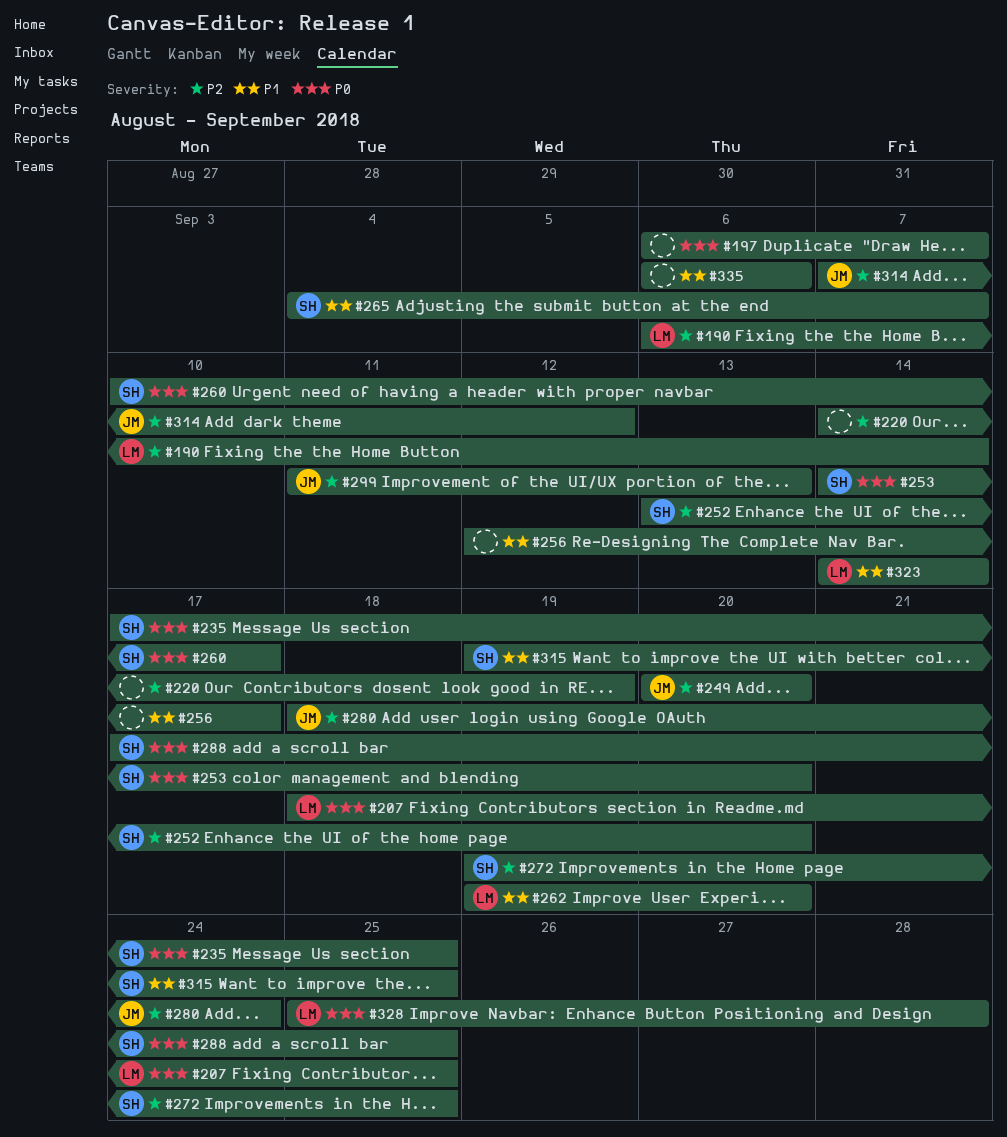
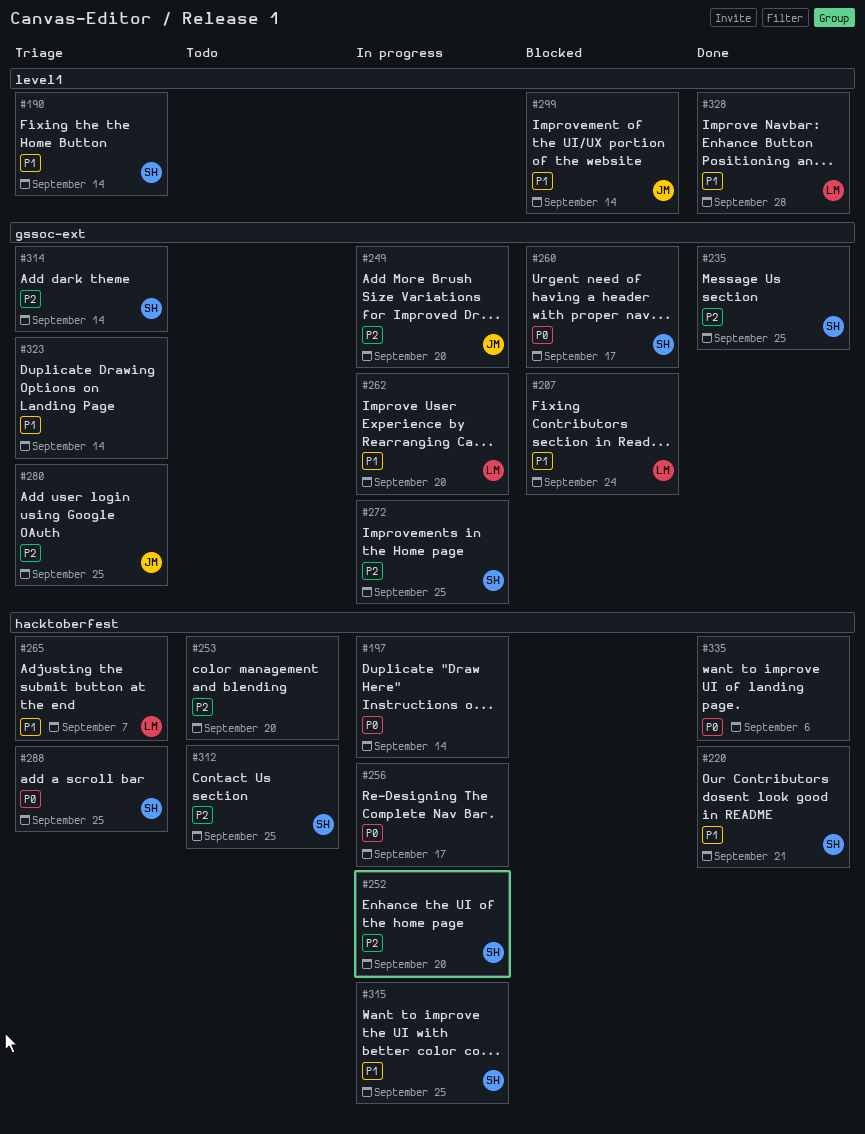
#190, owner: LM -> SH
#190, priority: P2 -> P1
#197, due: Sep 7 -> Sep 14
#207, priority: P0 -> P1
#207, due: Sep 25 -> Sep 24
#220, owner: none -> SH
#220, priority: P2 -> P1
#220, due: Sep 19 -> Sep 21
#235, priority: P0 -> P2
#253, owner: SH -> none
#253, priority: P0 -> P2
#256, priority: P1 -> P0
#265, owner: SH -> LM
#280, due: Sep 24 -> Sep 25
#299, priority: P2 -> P1
#299, due: Sep 13 -> Sep 14
#312: none -> present
#314, owner: JM -> SH
#314, due: Sep 12 -> Sep 14
#323, owner: LM -> none
#328, priority: P0 -> P1
#335, priority: P1 -> P0

